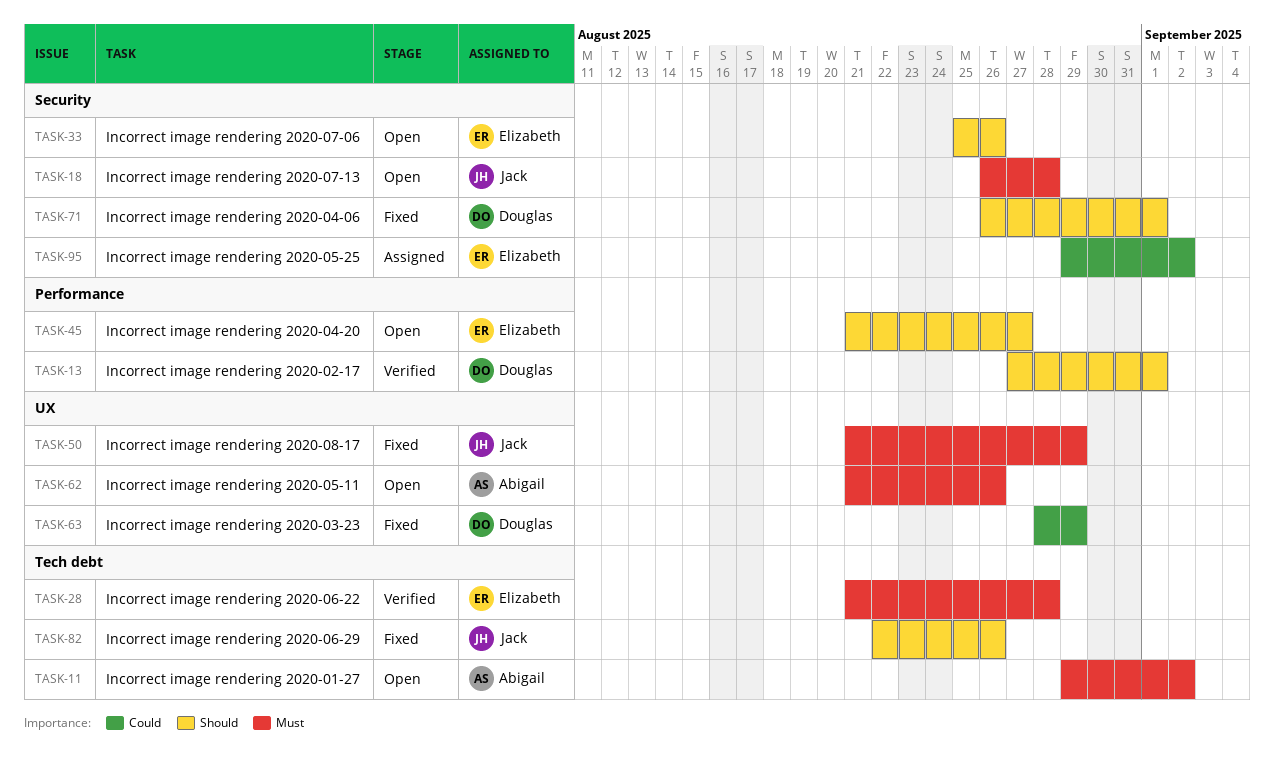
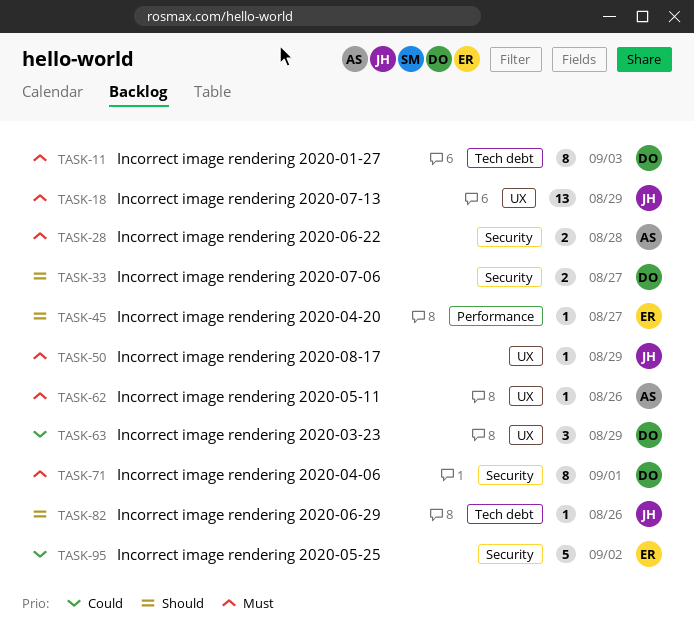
TASK-11, owner: Abigail -> Douglas
TASK-11, due: Sep 2 -> Sep 3
TASK-13: present -> none
TASK-18, label: Security -> UX
TASK-18, due: Aug 28 -> Aug 29
TASK-28, owner: Elizabeth -> Abigail
TASK-28, label: Tech debt -> Security
TASK-33, owner: Elizabeth -> Douglas
TASK-33, due: Aug 26 -> Aug 27
TASK-71, priority: Should -> Must

